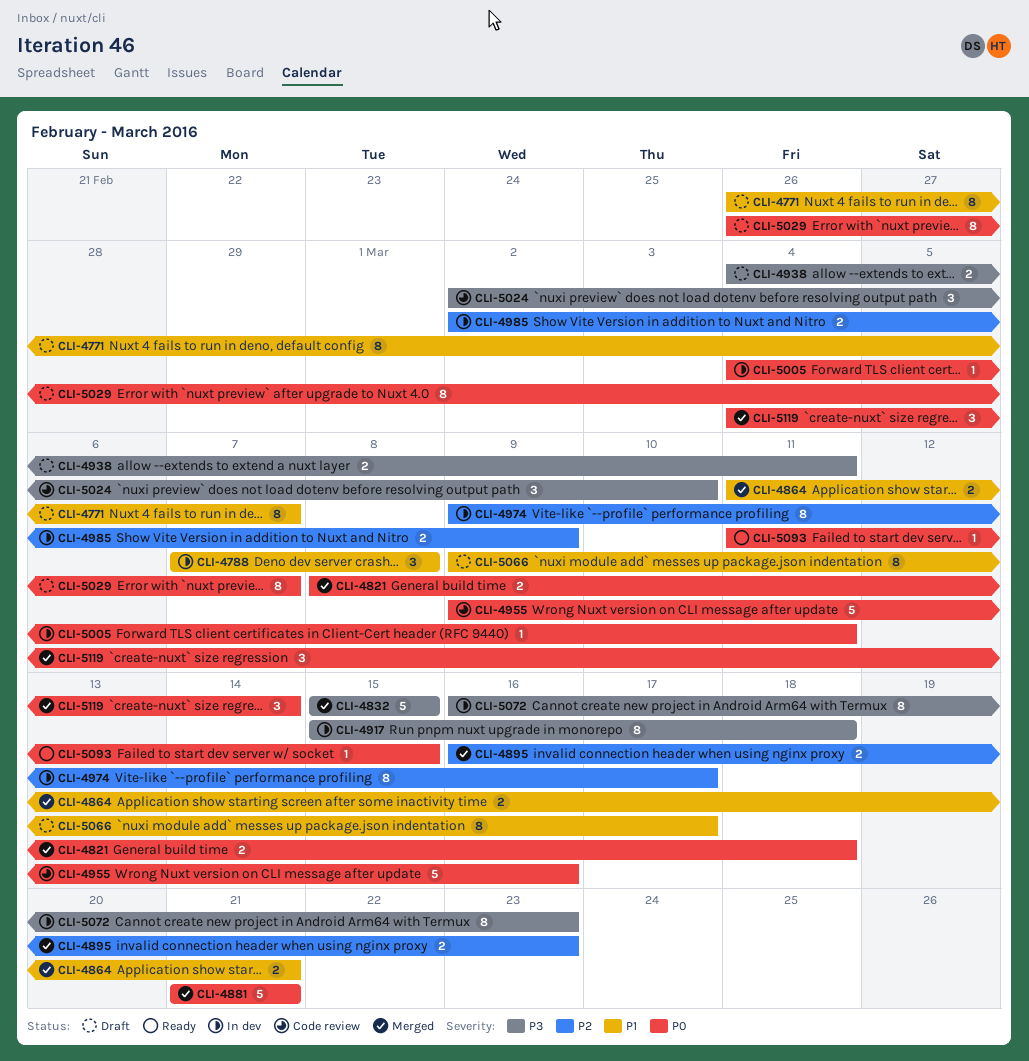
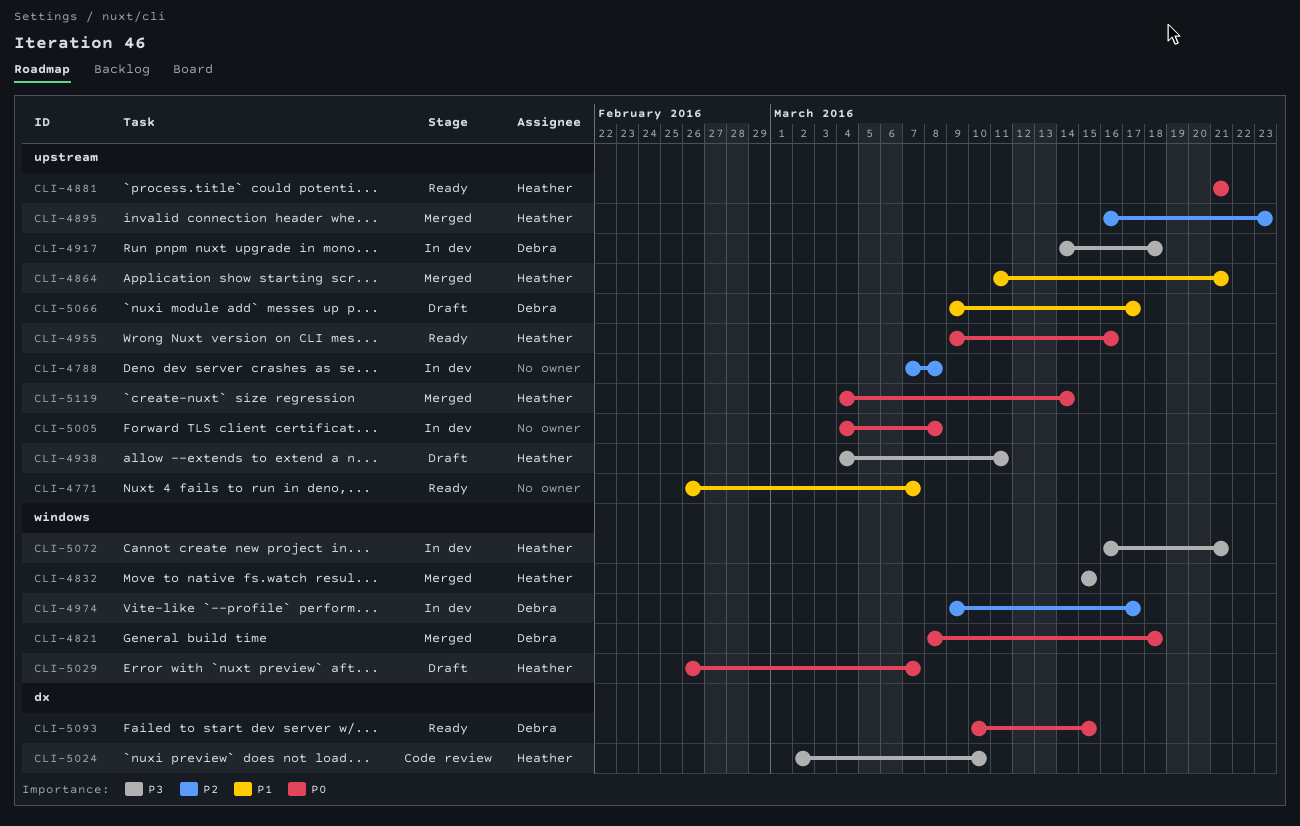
CLI-4771, status: Draft -> Ready
CLI-4788, priority: P1 -> P2
CLI-4881, status: Merged -> Ready
CLI-4917, start: Mar 15 -> Mar 14
CLI-4955, status: Code review -> Ready
CLI-4985: present -> none
CLI-5005, due: Mar 11 -> Mar 8
CLI-5072, due: Mar 23 -> Mar 21
CLI-5093, start: Mar 11 -> Mar 10

